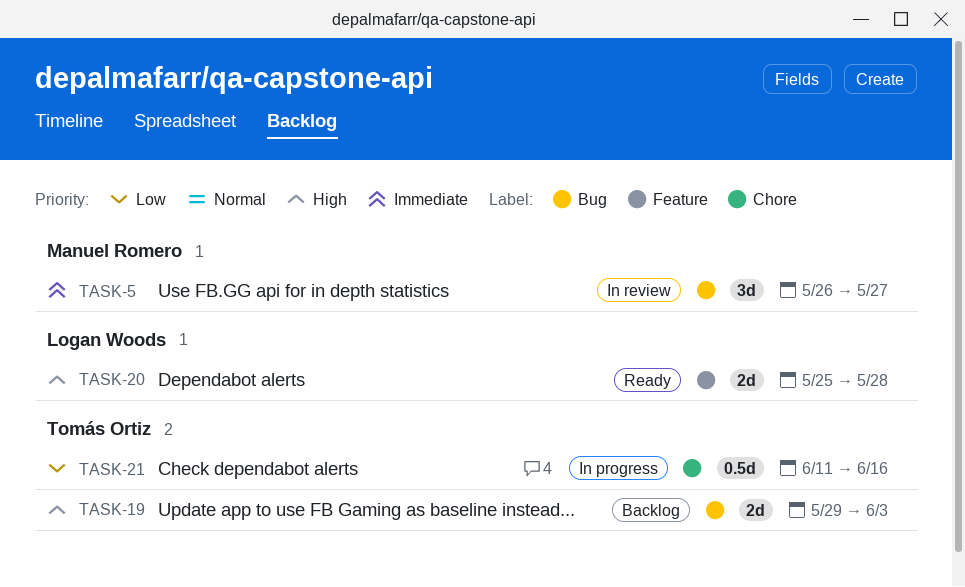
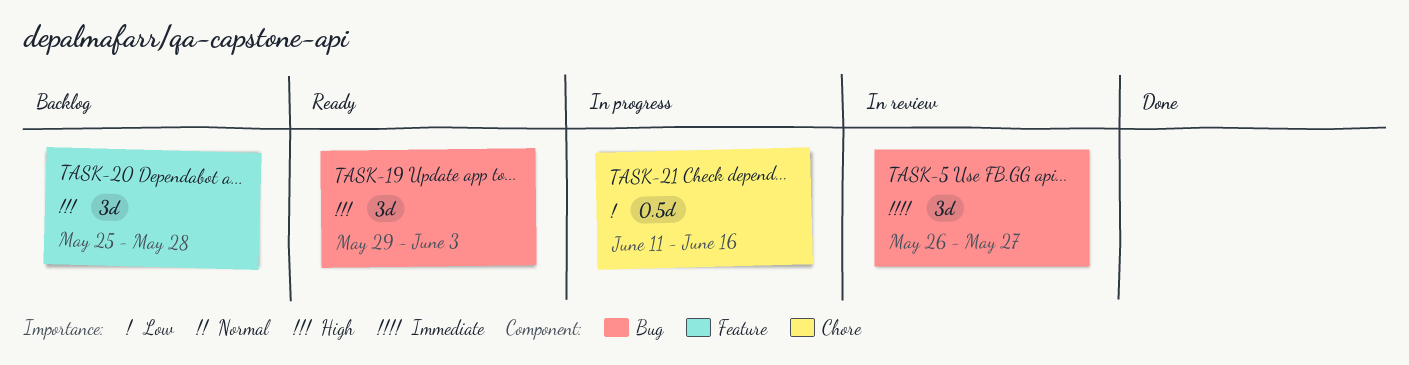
TASK-19, status: Backlog -> Ready
TASK-19, estimate: 2d -> 3d
TASK-20, status: Ready -> Backlog
TASK-20, estimate: 2d -> 3d

